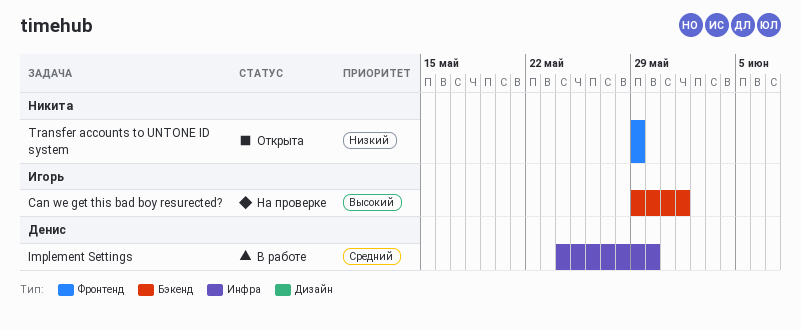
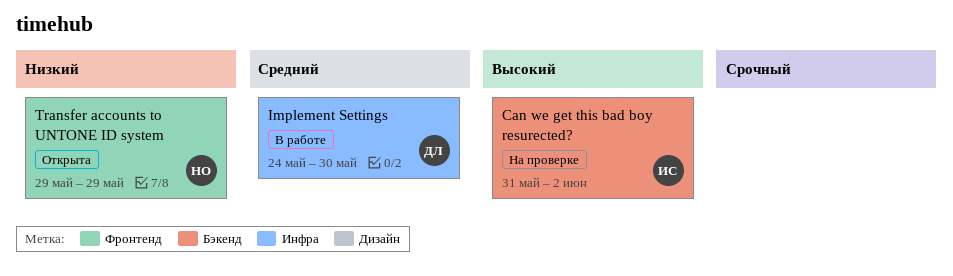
Can we get this bad boy resurected?, start: May 29 -> May 31
Can we get this bad boy resurected?, due: Jun 1 -> Jun 2

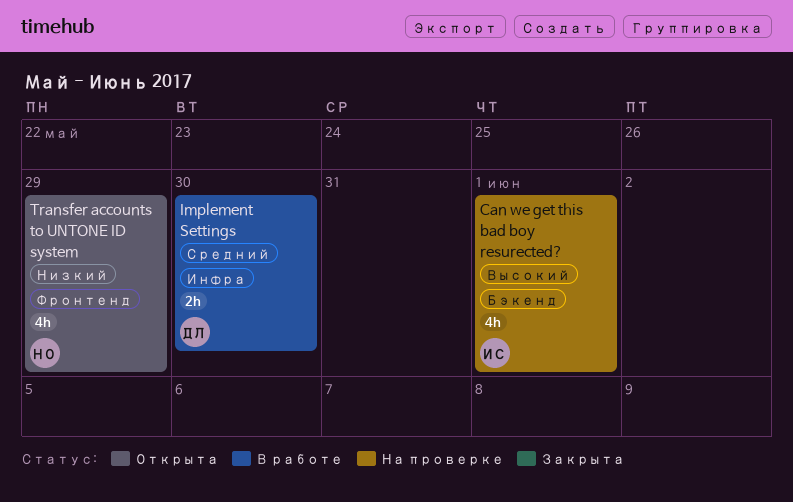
Can we get this bad boy resurected?, due: Jun 2 -> Jun 1

